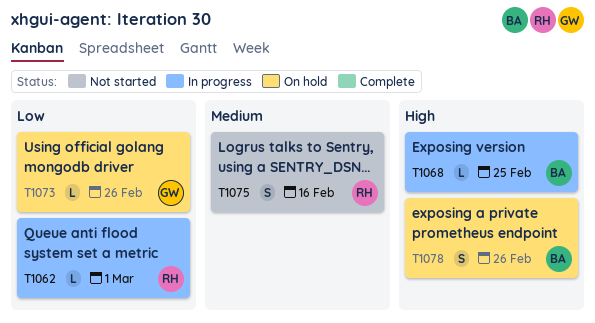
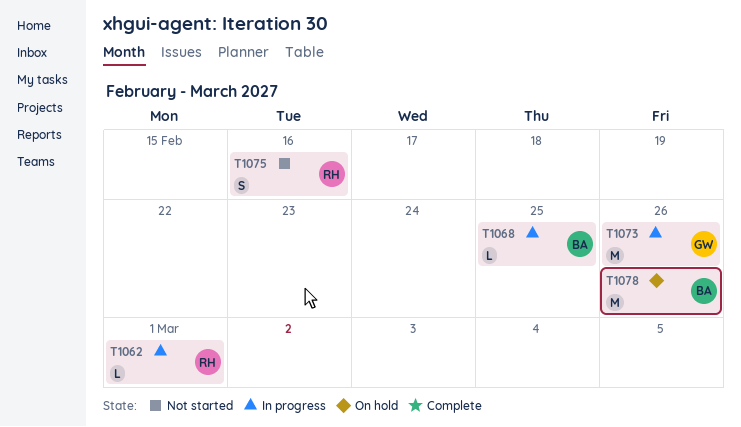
T1073, status: On hold -> In progress
T1073, estimate: L -> M
T1078, estimate: S -> M

